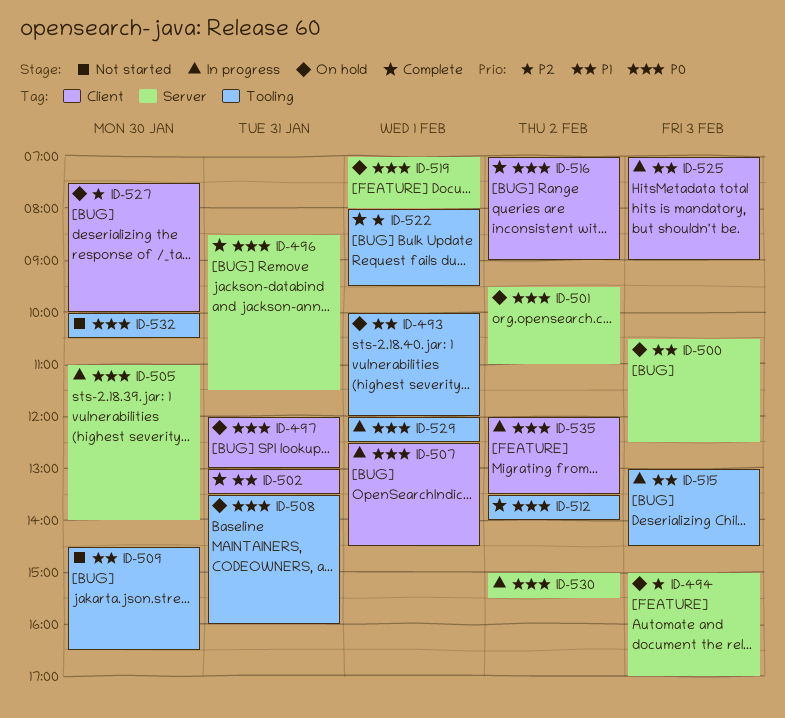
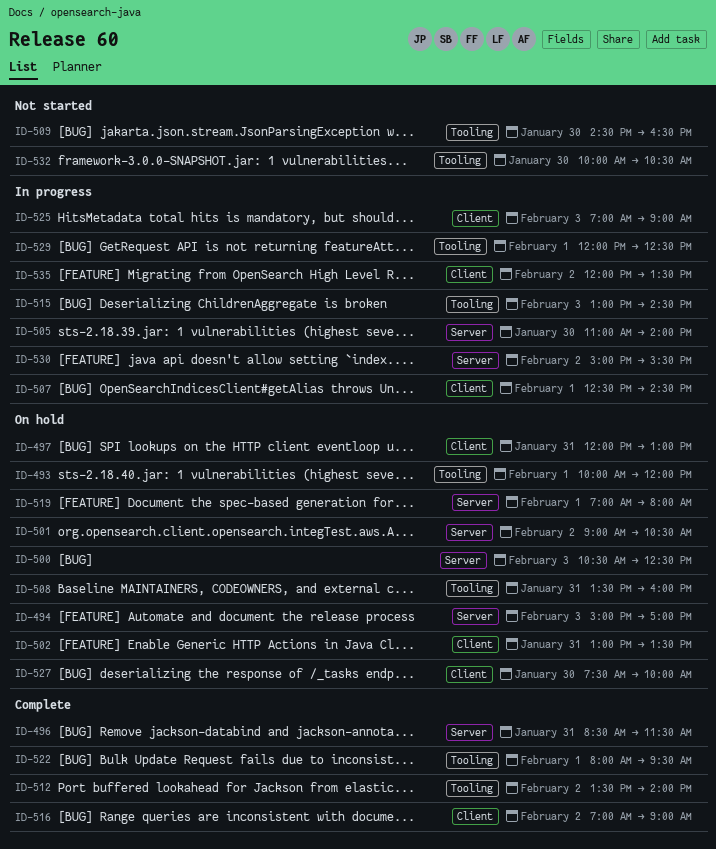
ID-501, begins: 09:30 -> 09:00
ID-501, ends: 11:00 -> 10:30
ID-502, status: Complete -> On hold

